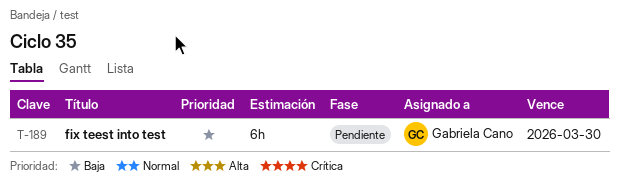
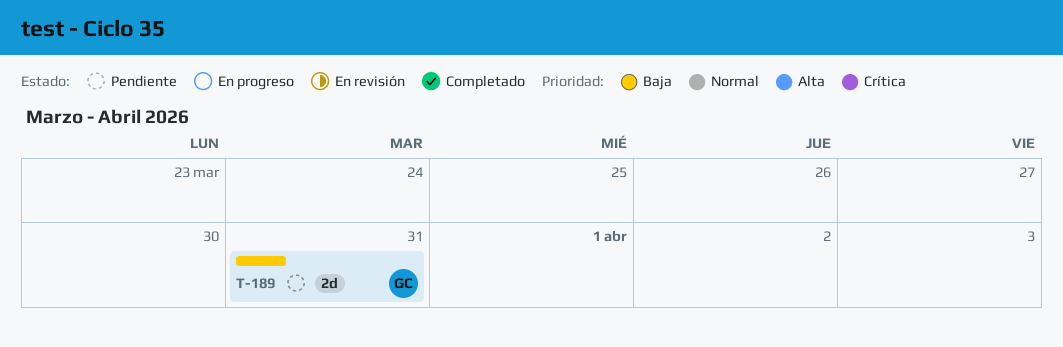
T-189, estimate: 6h -> 2d
T-189, due: Mar 30 -> Mar 31

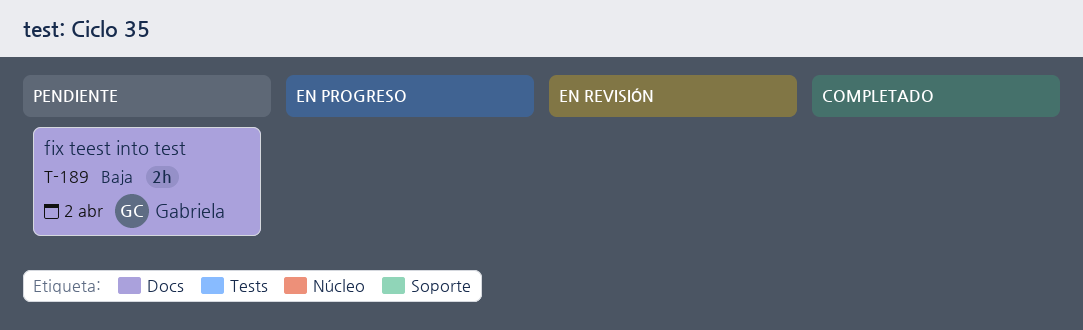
T-189, estimate: 2d -> 2h
T-189, due: Mar 31 -> Apr 2

